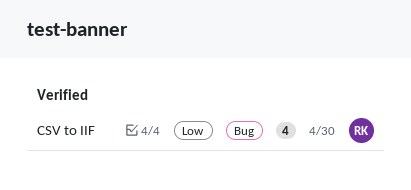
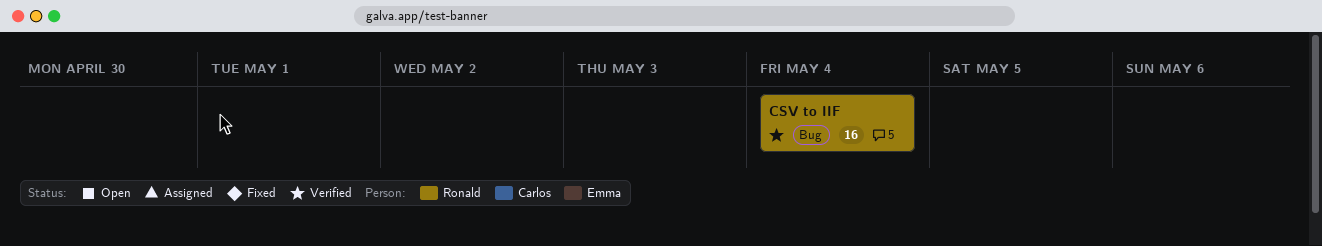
CSV to IIF, estimate: 4 -> 16
CSV to IIF, due: Apr 30 -> May 4

